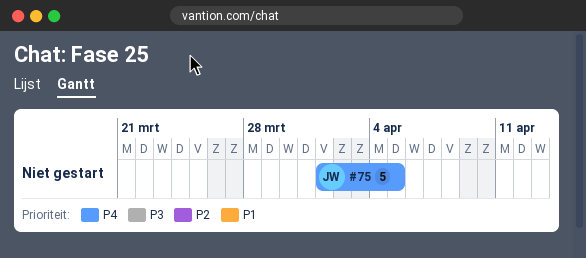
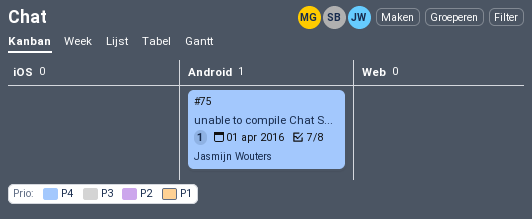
#75, estimate: 5 -> 1
#75, due: Apr 5 -> Apr 1

